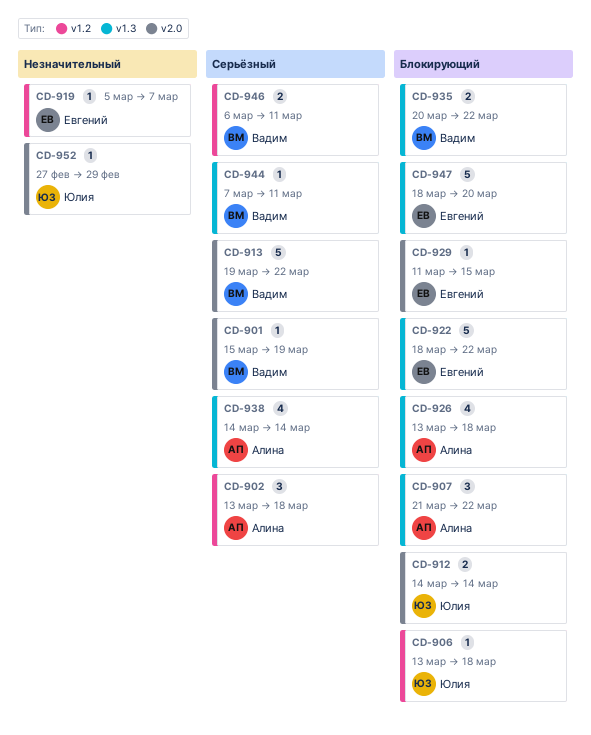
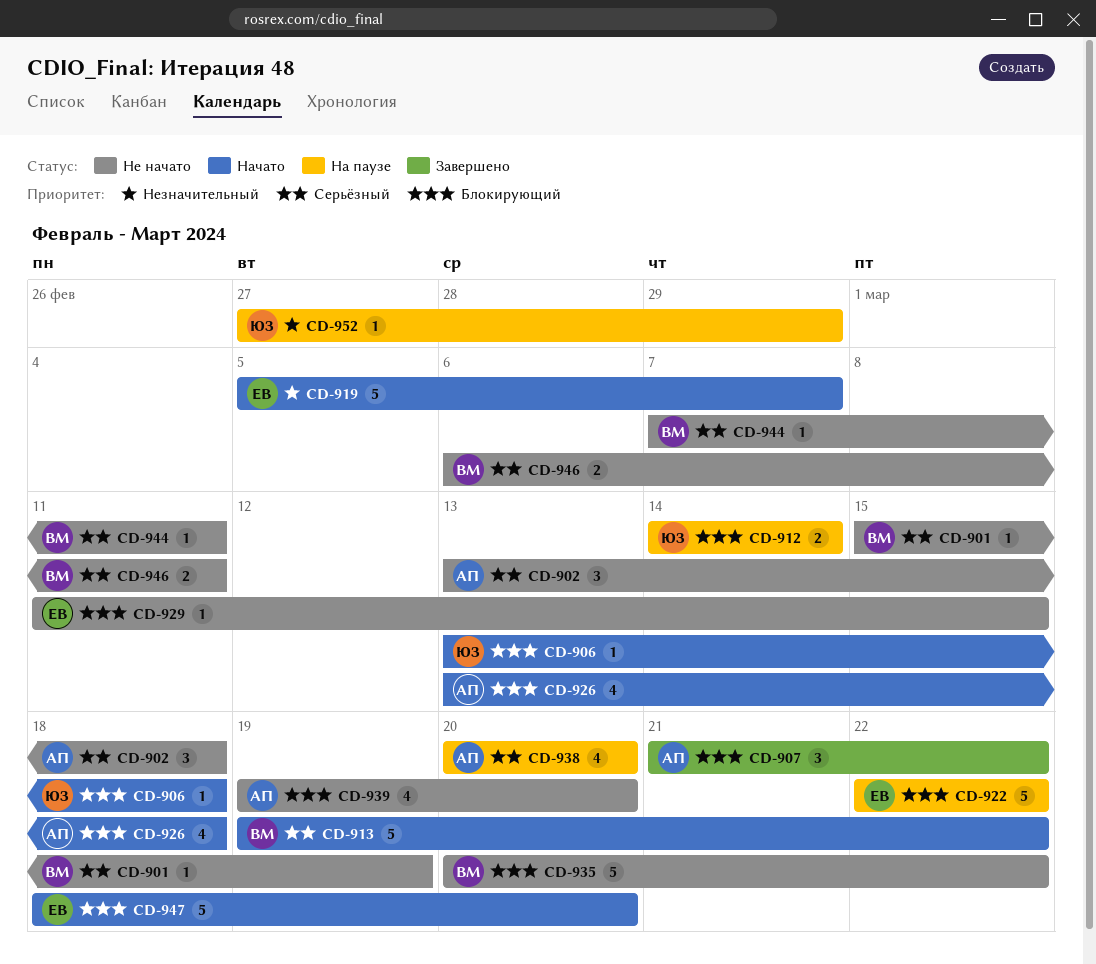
CD-919, estimate: 1 -> 5
CD-922, start: Mar 18 -> Mar 22
CD-935, estimate: 2 -> 5
CD-938, start: Mar 14 -> Mar 20
CD-938, due: Mar 14 -> Mar 20
CD-939: none -> present

